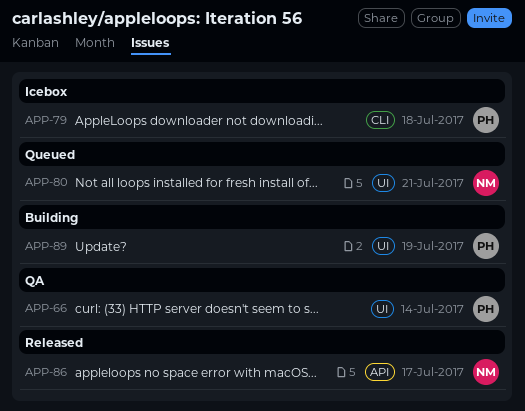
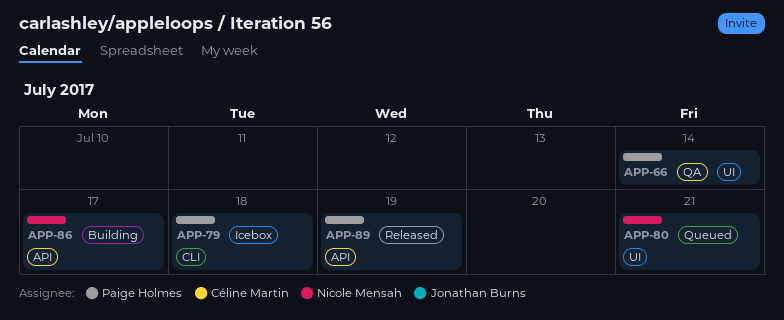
APP-86, status: Released -> Building
APP-89, status: Building -> Released
APP-89, label: UI -> API

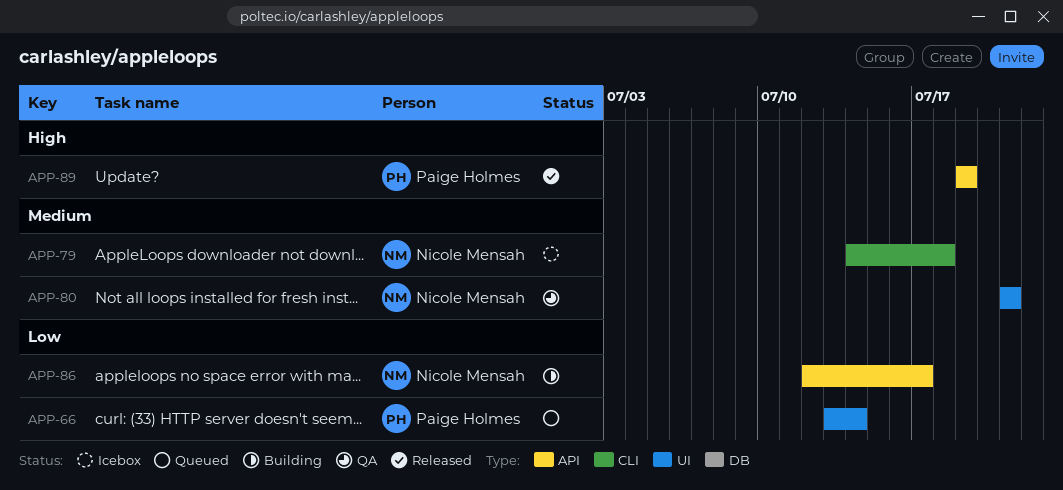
APP-66, status: QA -> Queued
APP-79, owner: Paige Holmes -> Nicole Mensah
APP-80, status: Queued -> QA

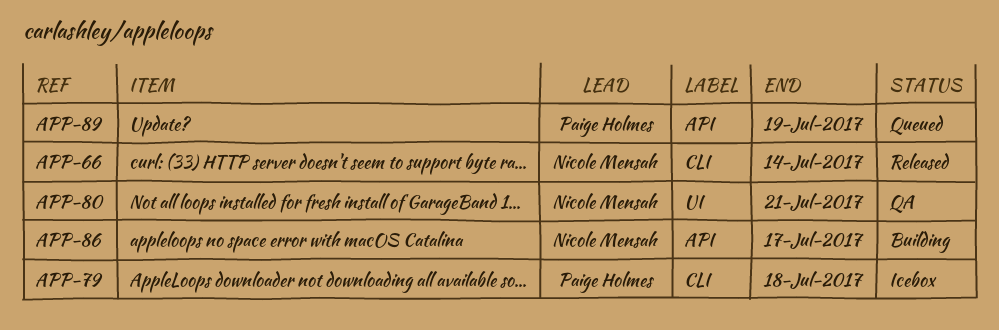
APP-66, status: Queued -> Released
APP-66, owner: Paige Holmes -> Nicole Mensah
APP-66, label: UI -> CLI
APP-79, owner: Nicole Mensah -> Paige Holmes
APP-89, status: Released -> Queued

